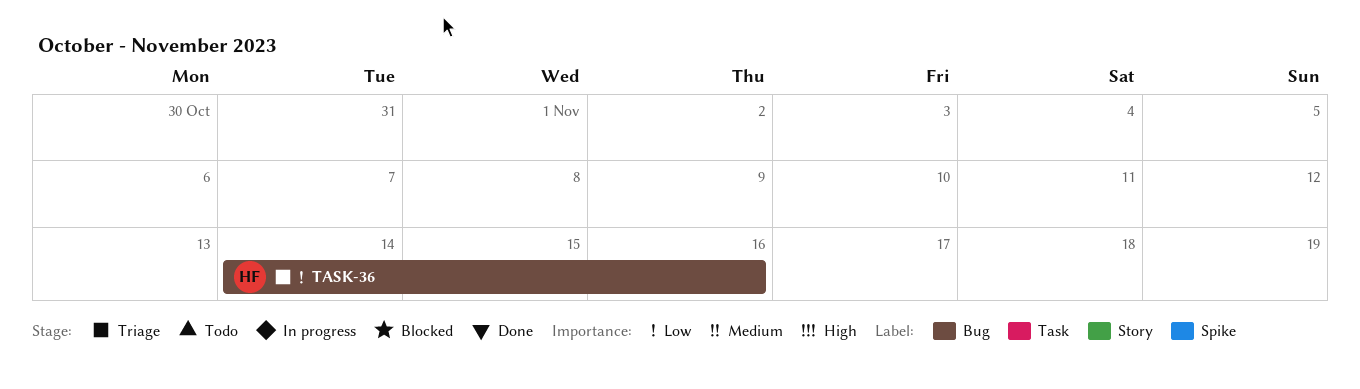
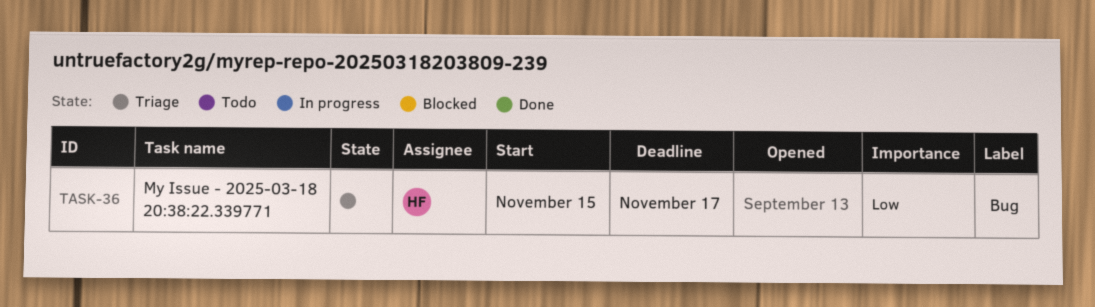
TASK-36, start: Nov 14 -> Nov 15
TASK-36, due: Nov 16 -> Nov 17

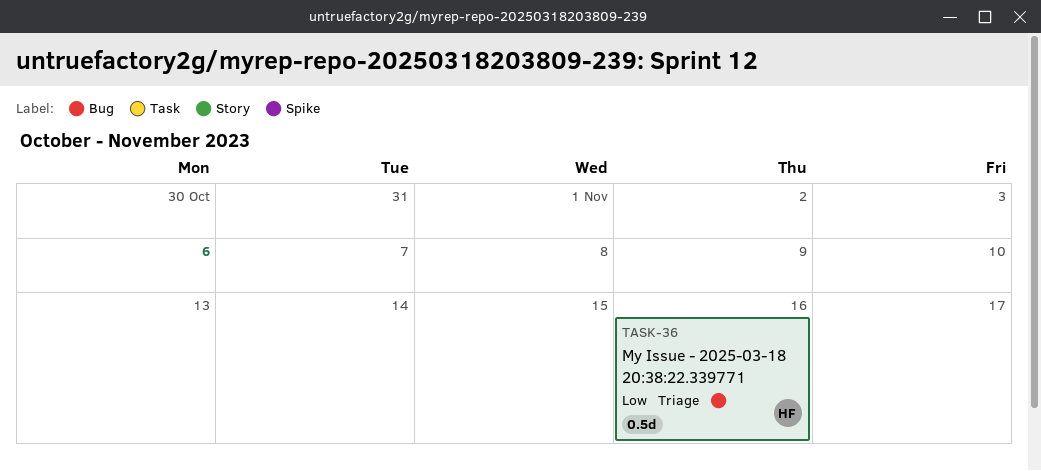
TASK-36, due: Nov 17 -> Nov 16

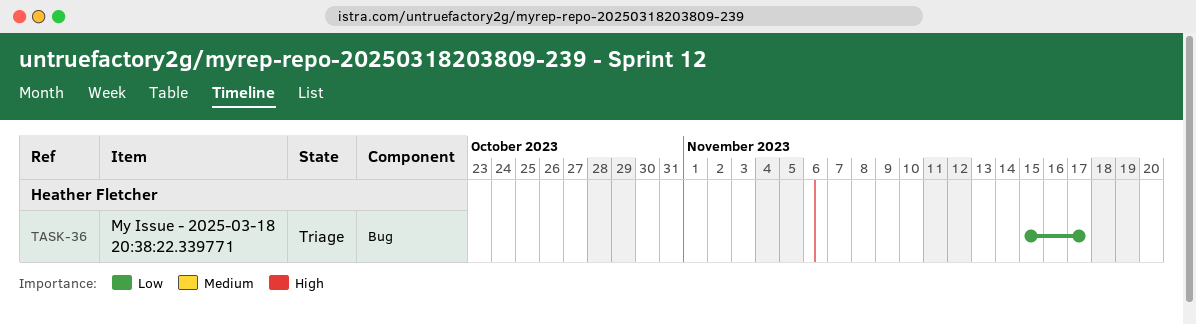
TASK-36, due: Nov 16 -> Nov 17

